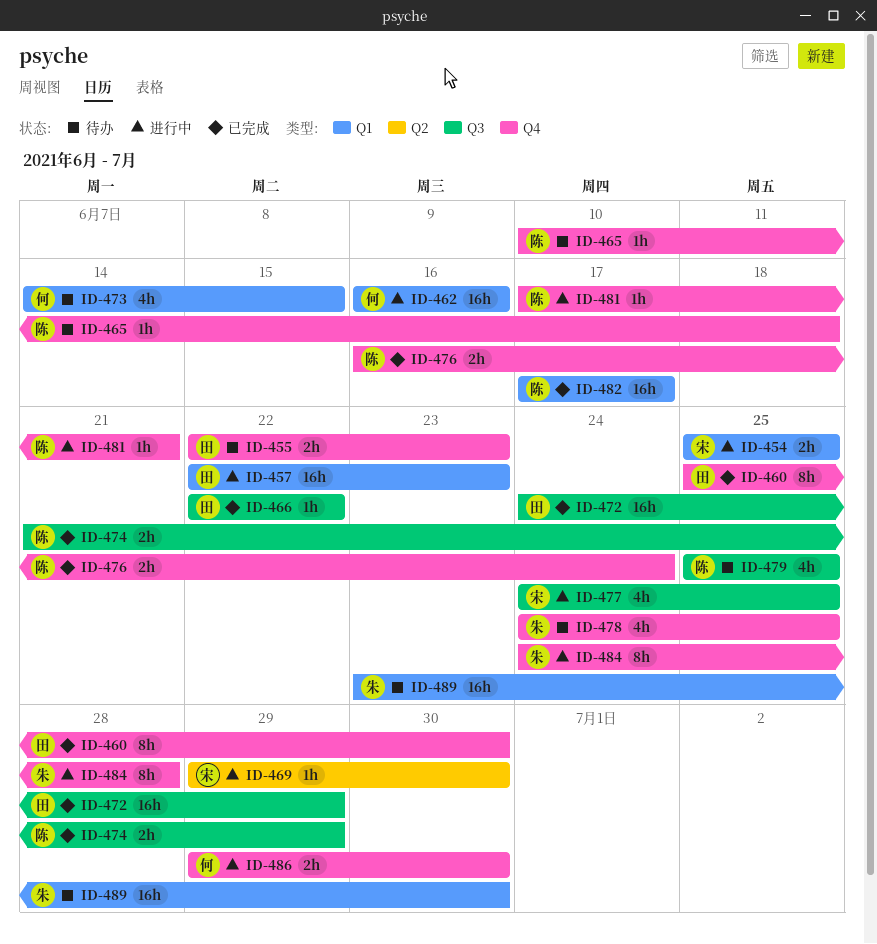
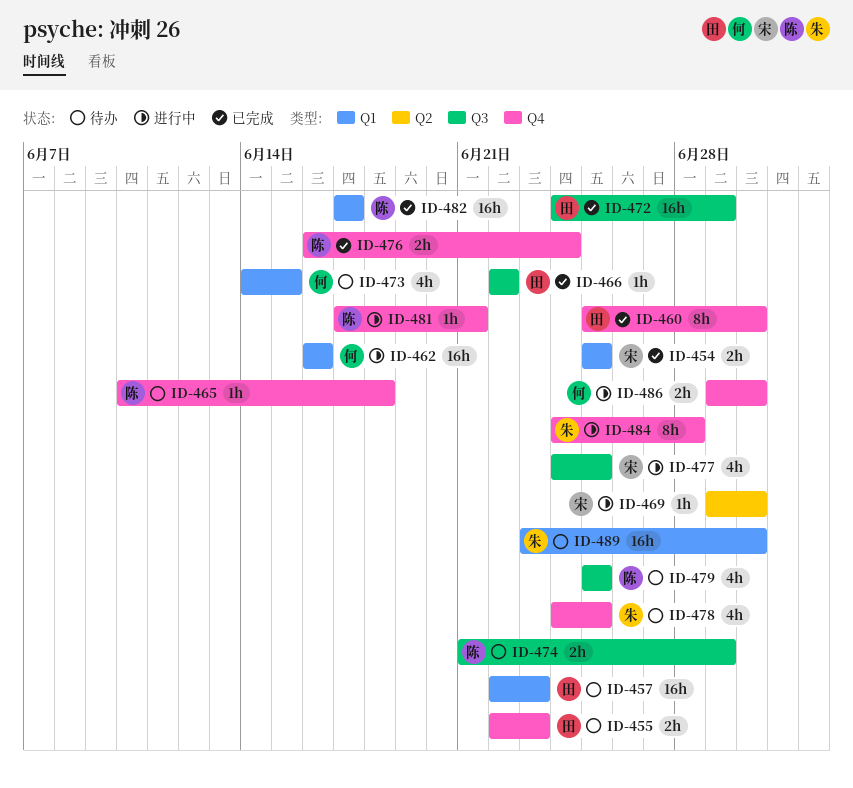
ID-454, status: 进行中 -> 已完成
ID-457, status: 进行中 -> 待办
ID-474, status: 已完成 -> 待办

